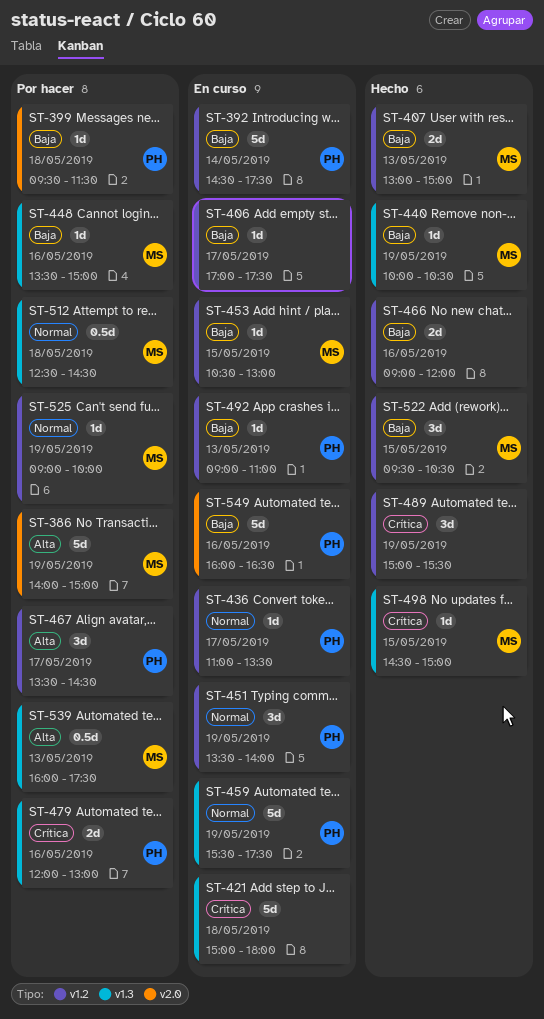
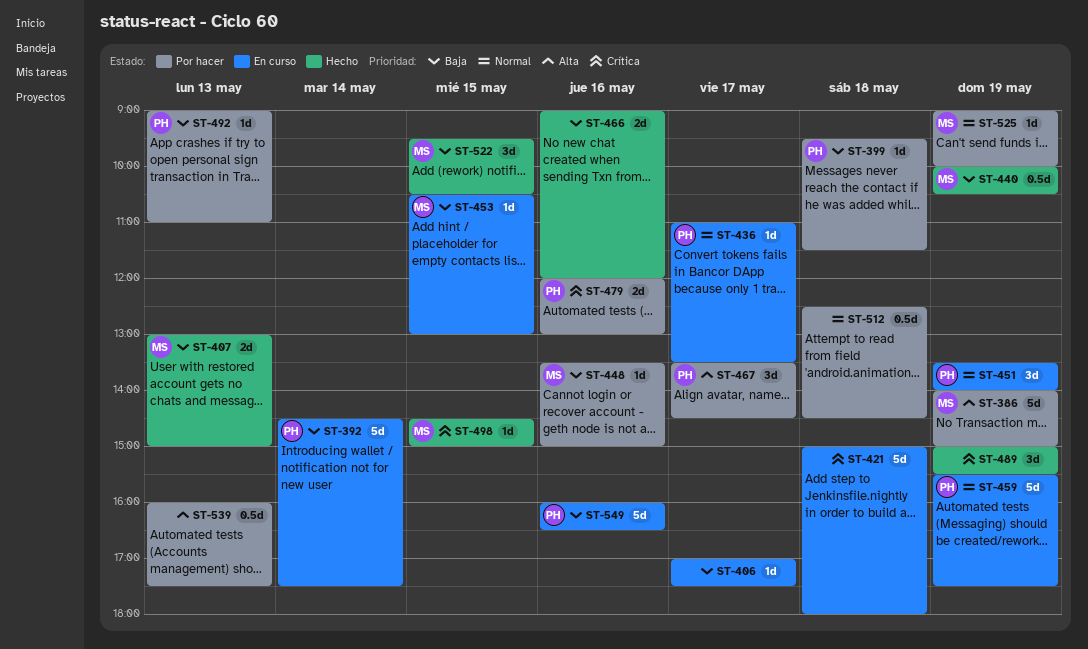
ST-440, estimate: 1d -> 0.5d
ST-492, status: En curso -> Por hacer
ST-512, owner: MS -> none
ST-539, owner: MS -> none

